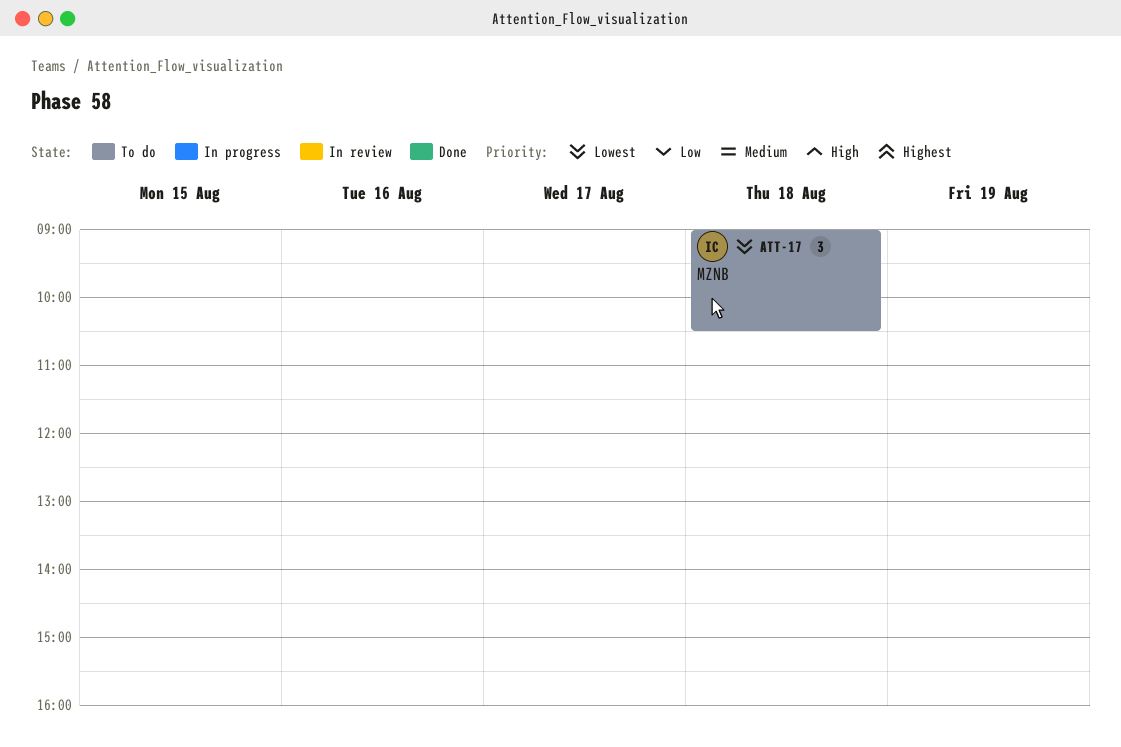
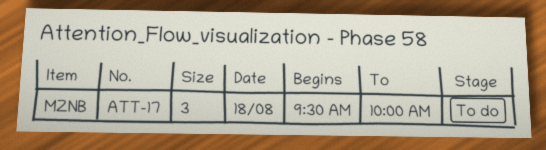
ATT-17, begins: 09:00 -> 09:30
ATT-17, ends: 10:30 -> 10:00

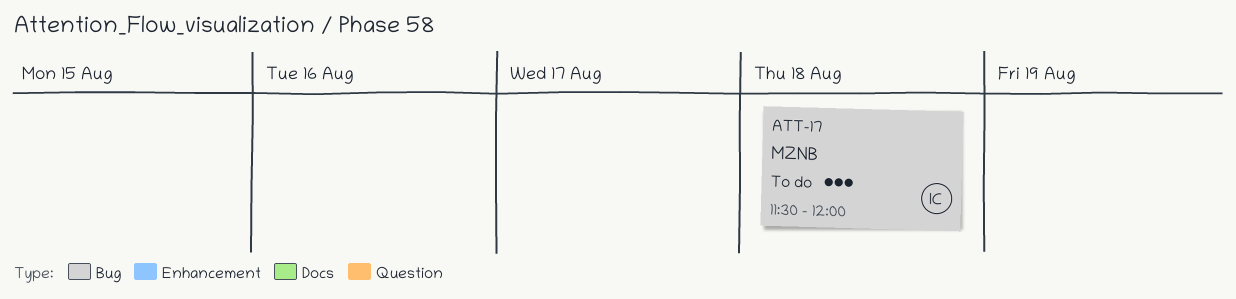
ATT-17, begins: 09:30 -> 11:30
ATT-17, ends: 10:00 -> 12:00

